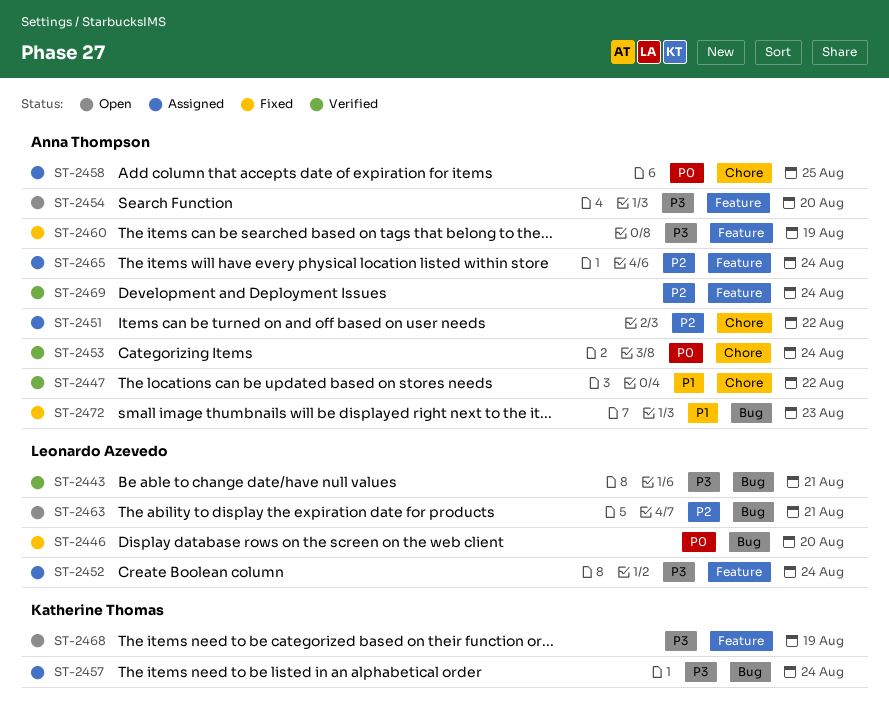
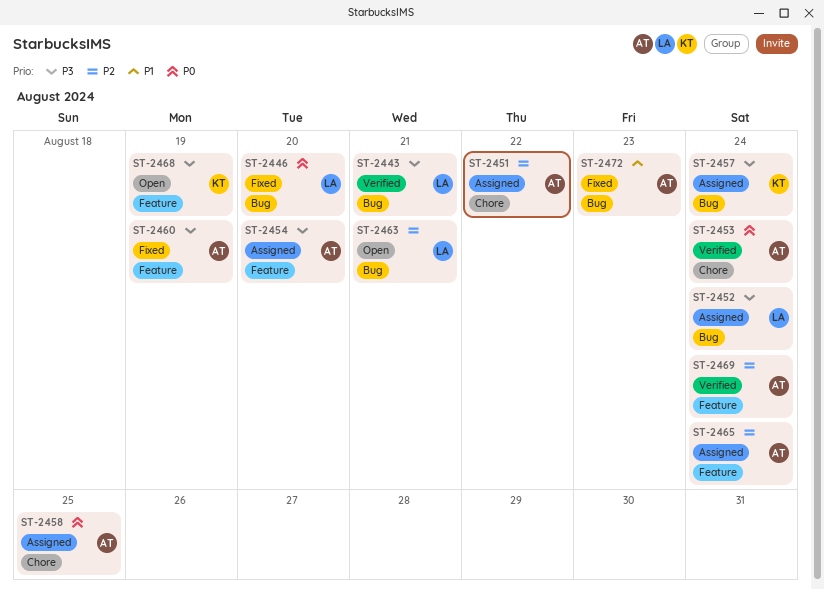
ST-2447: present -> none
ST-2452, label: Feature -> Bug
ST-2454, status: Open -> Assigned

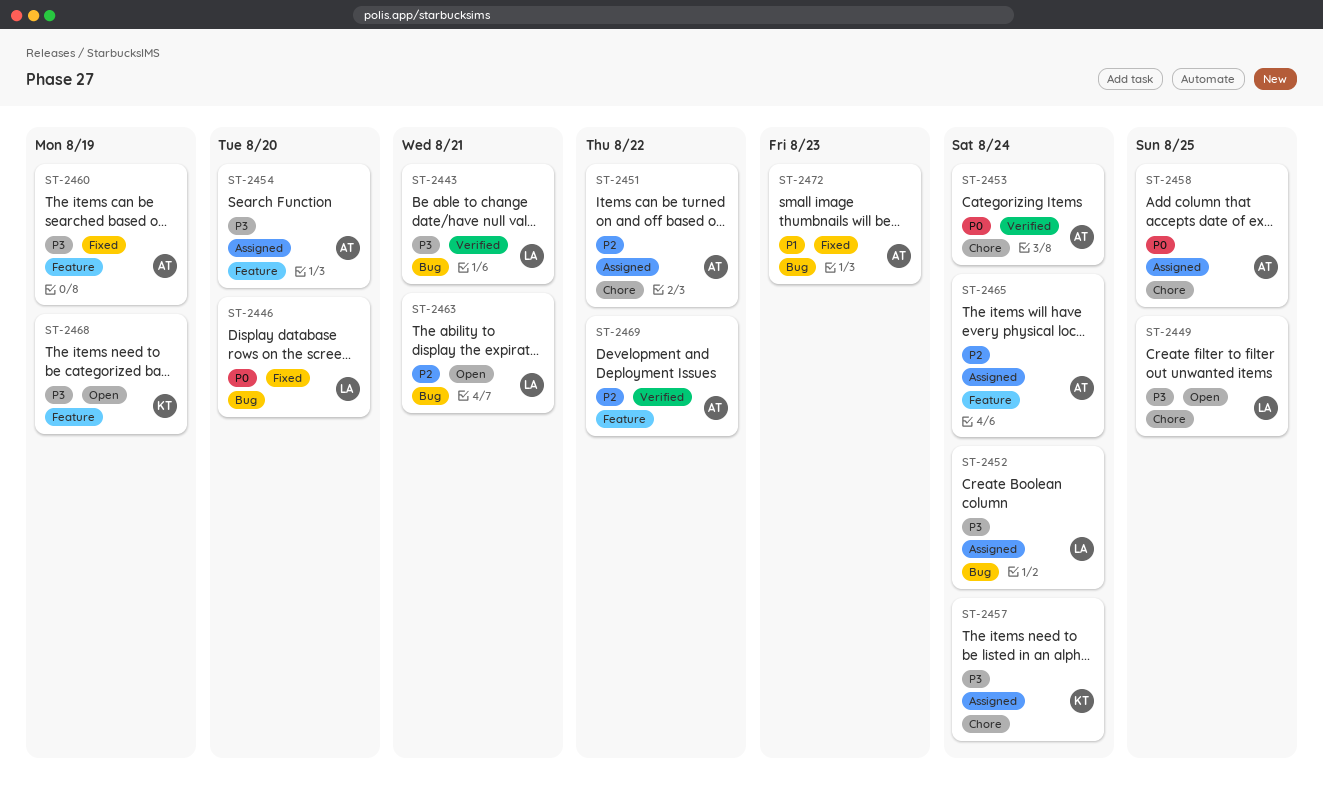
ST-2449: none -> present
ST-2457, label: Bug -> Chore
ST-2469, due: Aug 24 -> Aug 22

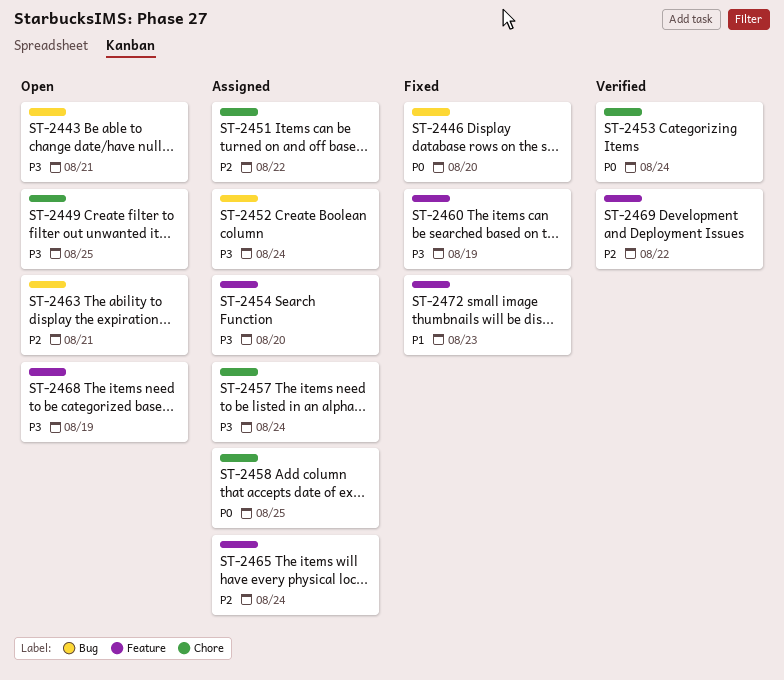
ST-2443, status: Verified -> Open
ST-2472, label: Bug -> Feature

